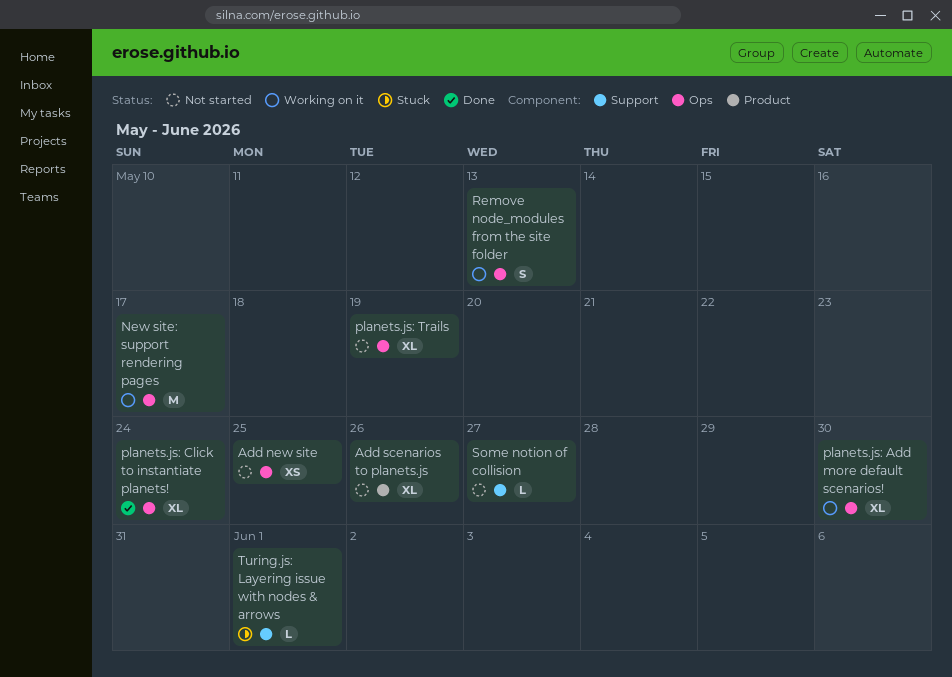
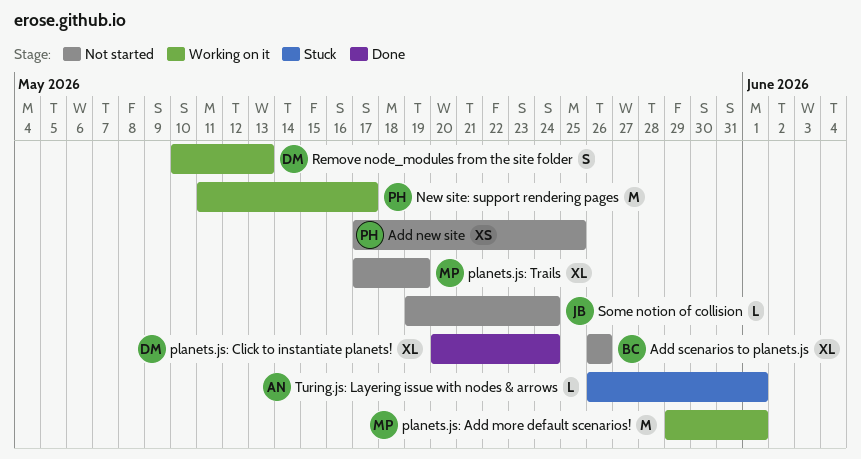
planets.js: Add more default scenarios!, estimate: XL -> M
planets.js: Add more default scenarios!, due: May 30 -> Jun 1
Some notion of collision, due: May 27 -> May 24

